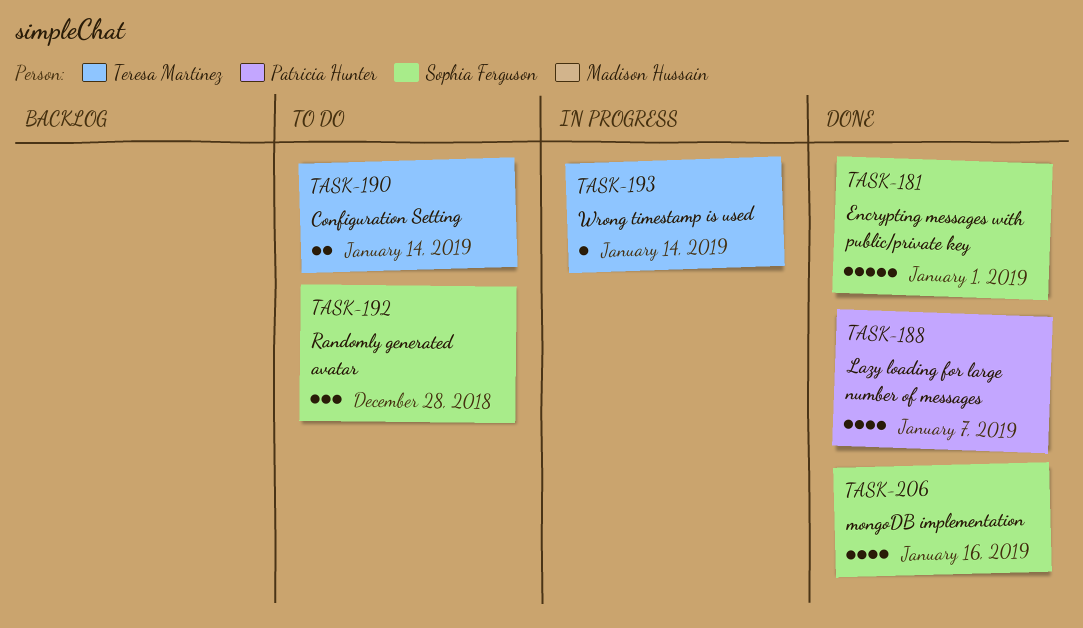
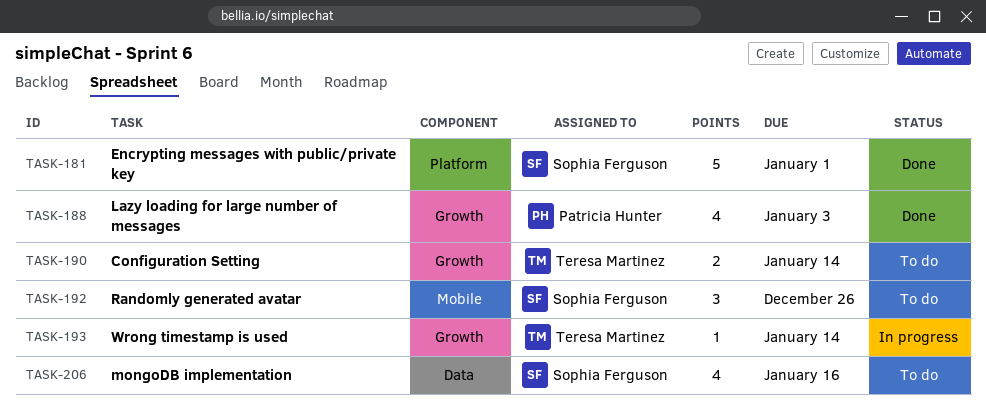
TASK-188, due: Jan 7 -> Jan 3
TASK-192, due: Dec 28 -> Dec 26
TASK-206, status: Done -> To do

